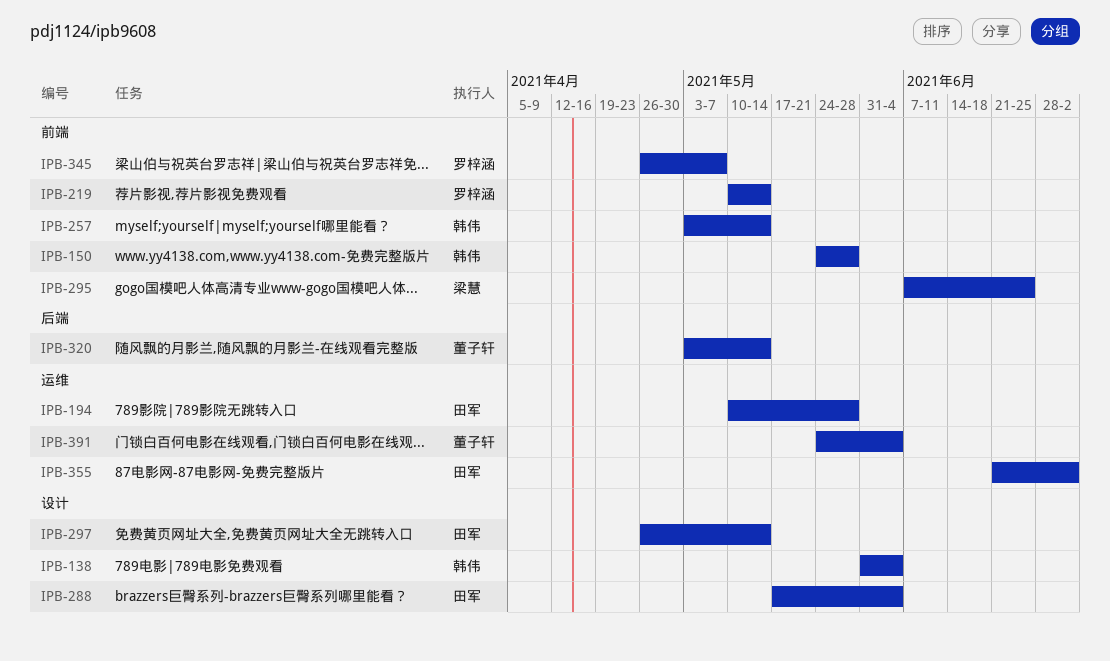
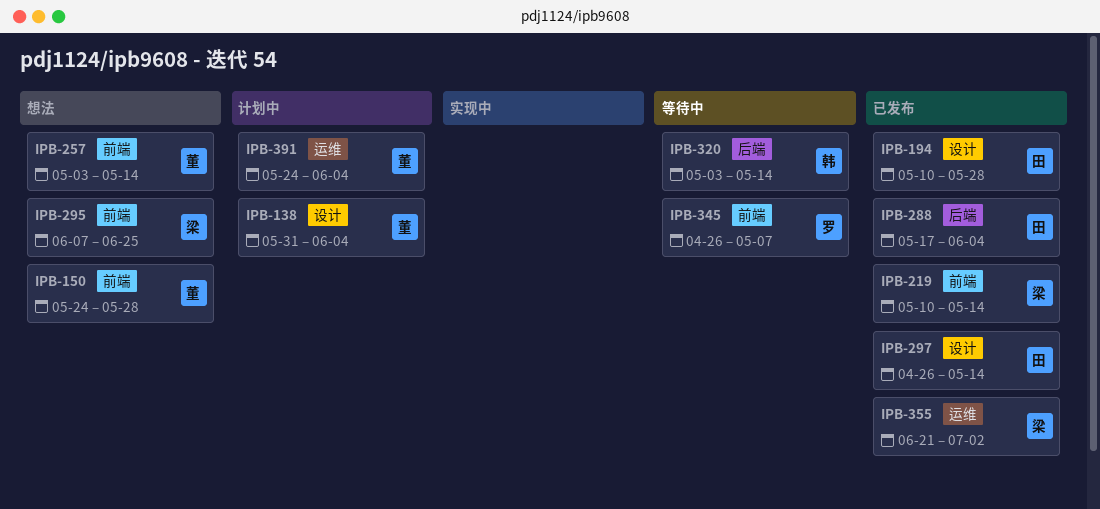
IPB-138, owner: 韩伟 -> 董子轩
IPB-150, owner: 韩伟 -> 董子轩
IPB-194, label: 运维 -> 设计
IPB-219, owner: 罗梓涵 -> 梁慧
IPB-257, owner: 韩伟 -> 董子轩
IPB-288, label: 设计 -> 后端
IPB-320, owner: 董子轩 -> 韩伟
IPB-355, owner: 田军 -> 梁慧

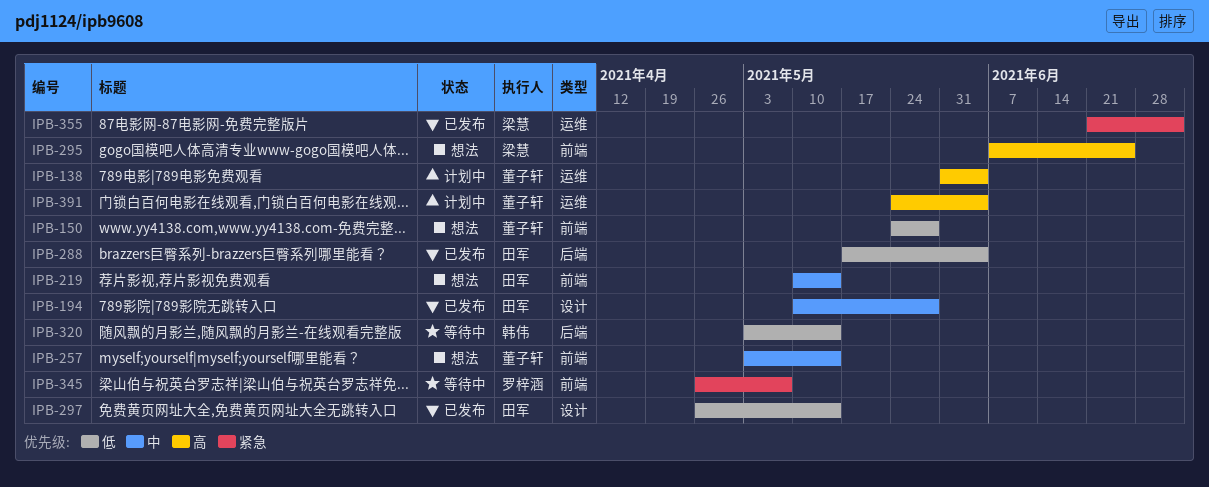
IPB-138, label: 设计 -> 运维
IPB-219, status: 已发布 -> 想法
IPB-219, owner: 梁慧 -> 田军

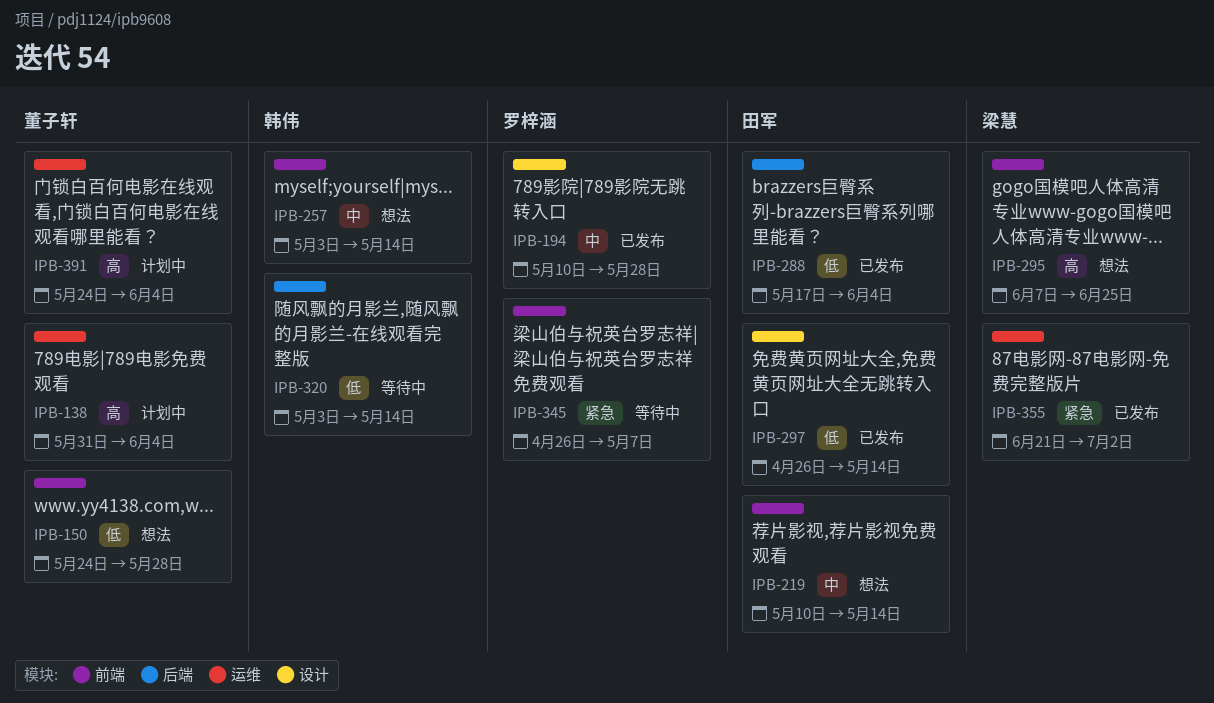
IPB-194, owner: 田军 -> 罗梓涵
IPB-257, owner: 董子轩 -> 韩伟

